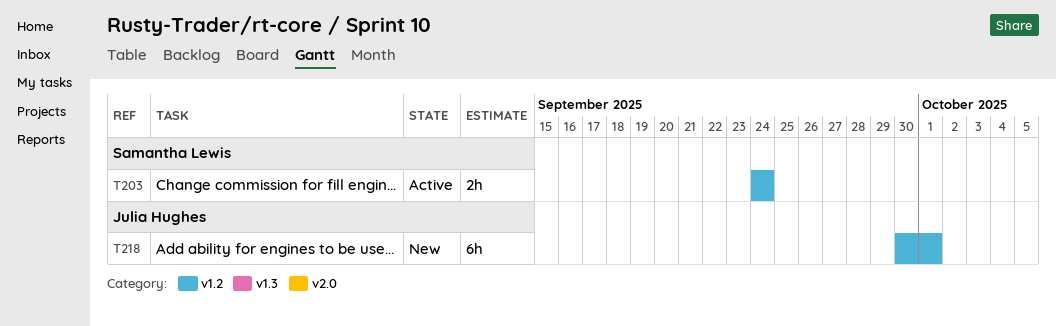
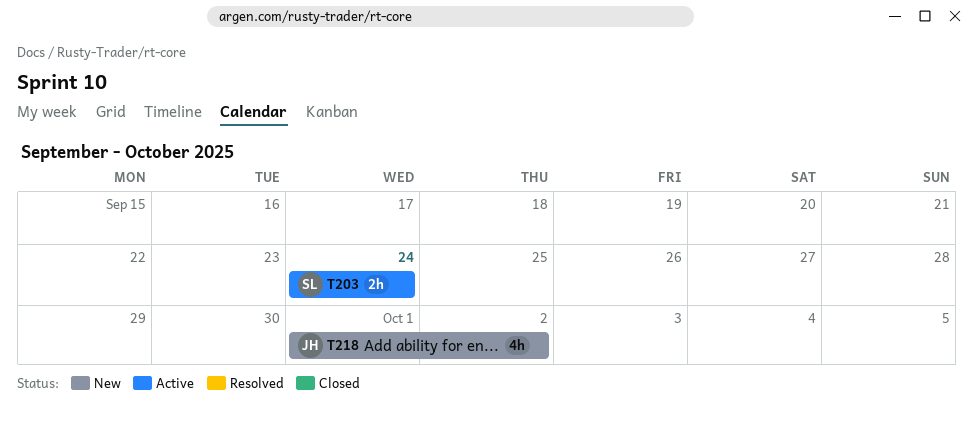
T218, estimate: 6h -> 4h
T218, start: Sep 30 -> Oct 1
T218, due: Oct 1 -> Oct 2

